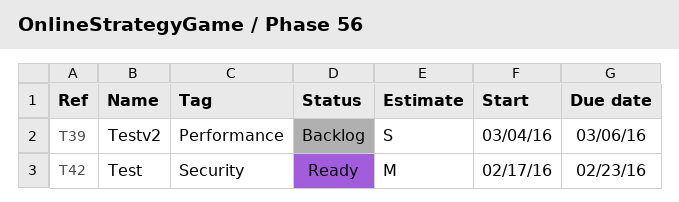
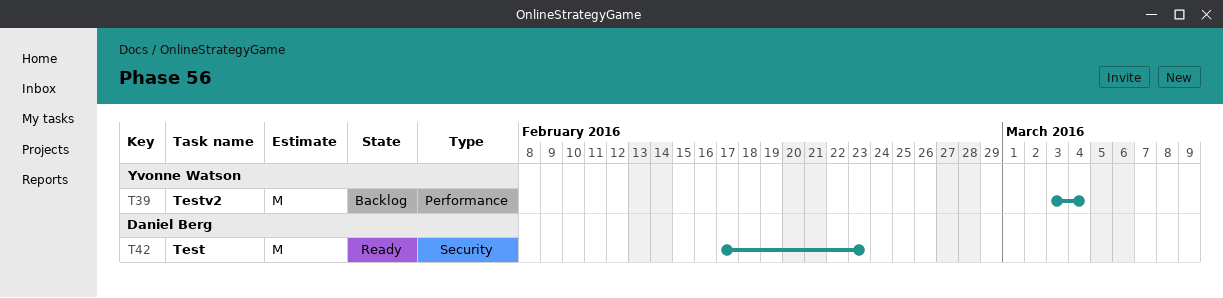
T39, estimate: S -> M
T39, start: Mar 4 -> Mar 3
T39, due: Mar 6 -> Mar 4

